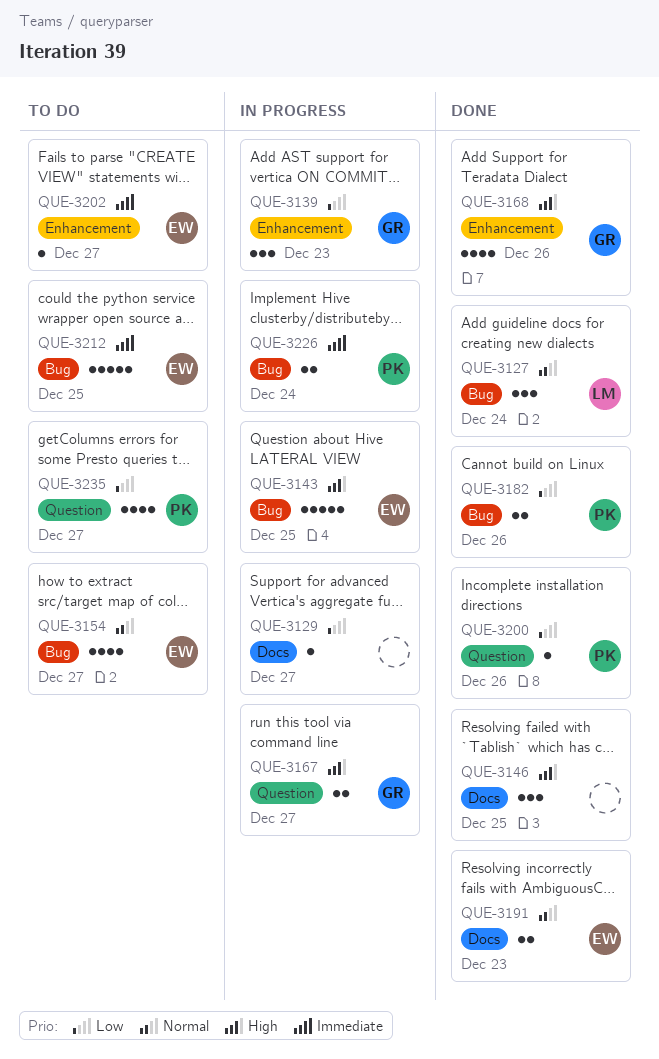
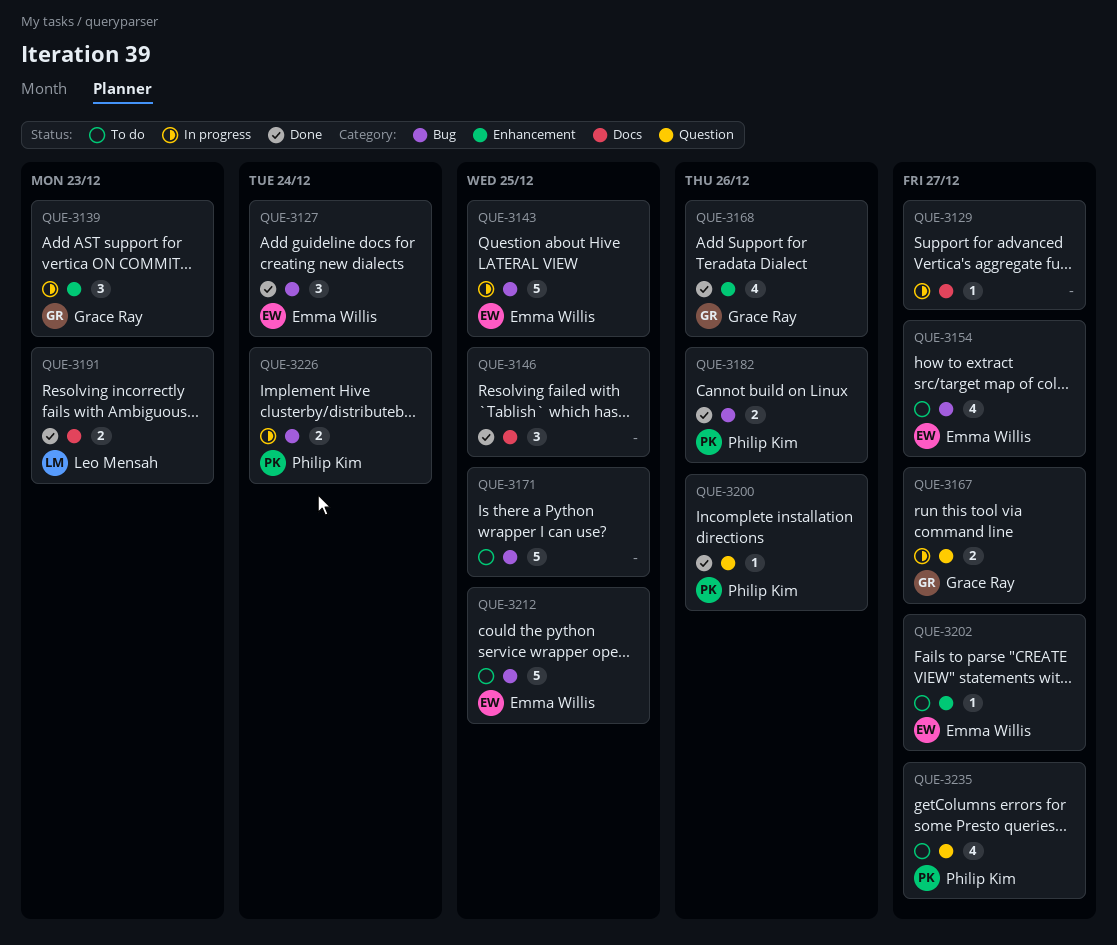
QUE-3127, owner: Leo Mensah -> Emma Willis
QUE-3171: none -> present
QUE-3191, owner: Emma Willis -> Leo Mensah

